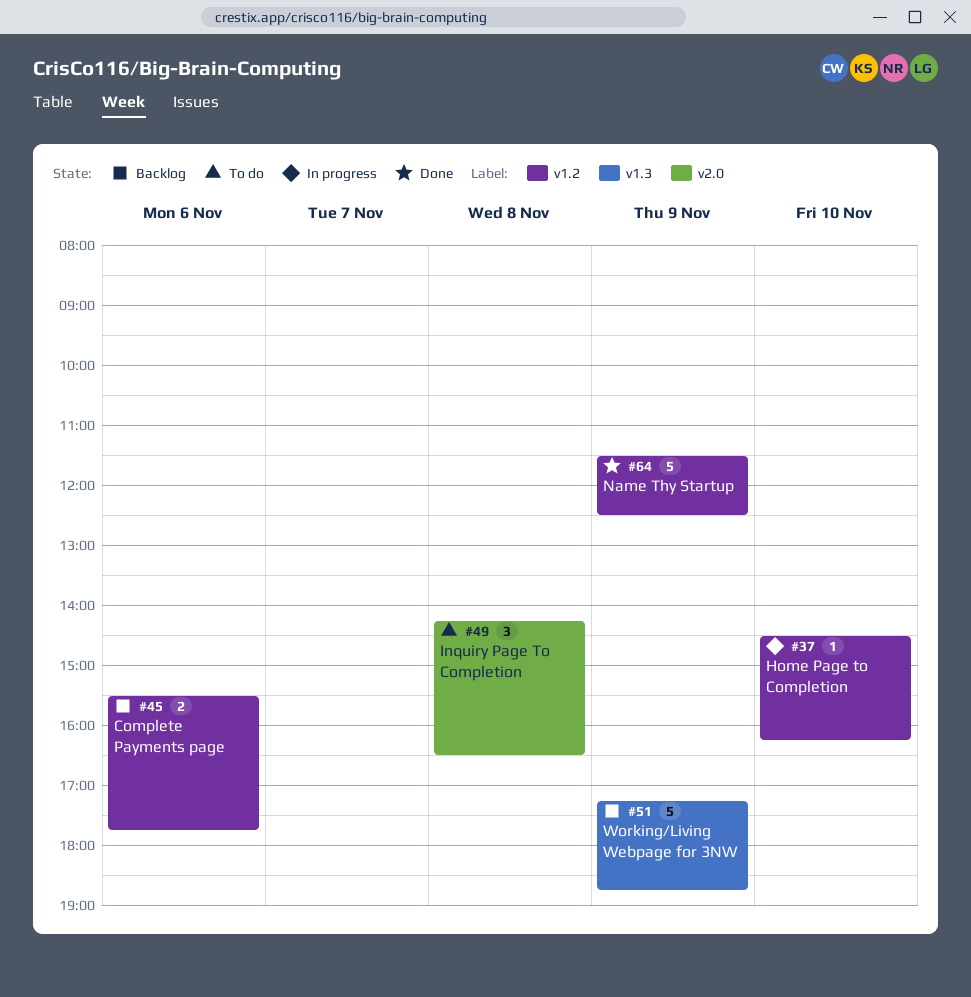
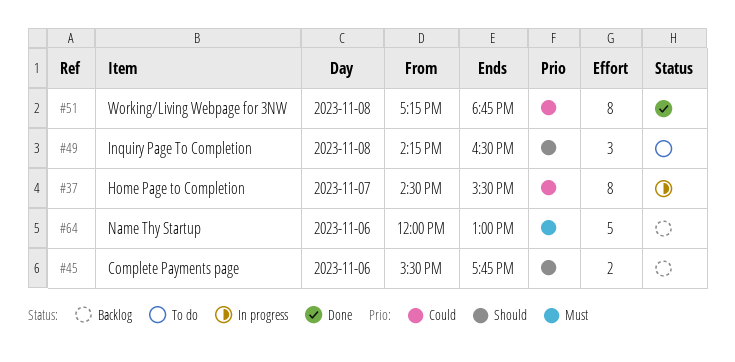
#37, estimate: 1 -> 8
#37, day: Nov 10 -> Nov 7
#37, ends: 16:15 -> 15:30
#51, status: Backlog -> Done
#51, estimate: 5 -> 8
#51, day: Nov 9 -> Nov 8
#64, status: Done -> Backlog
#64, day: Nov 9 -> Nov 6
#64, begins: 11:30 -> 12:00
#64, ends: 12:30 -> 13:00

